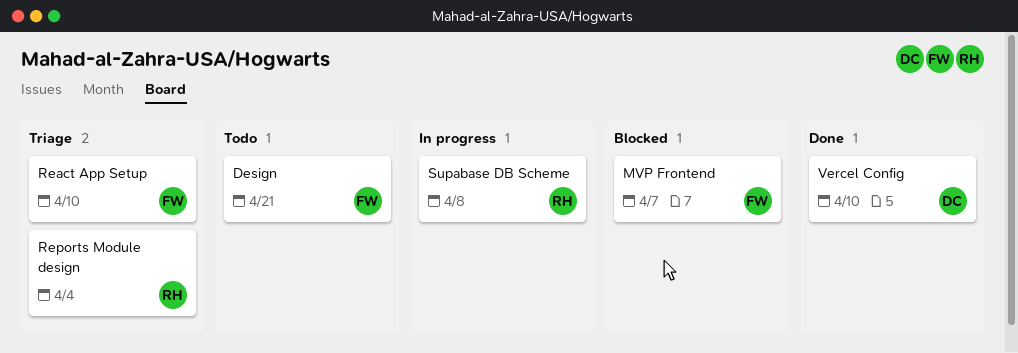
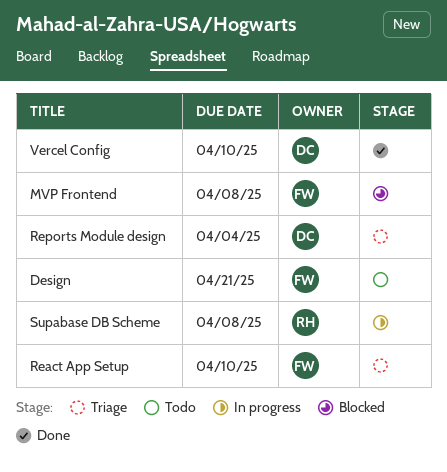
MVP Frontend, due: Apr 7 -> Apr 8
Reports Module design, owner: RH -> DC

